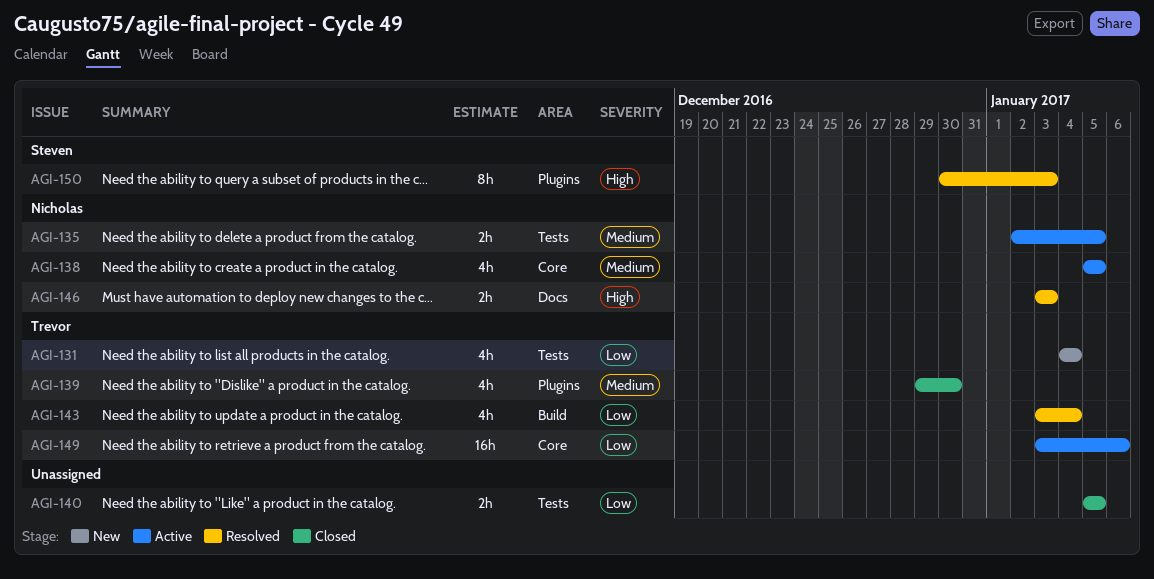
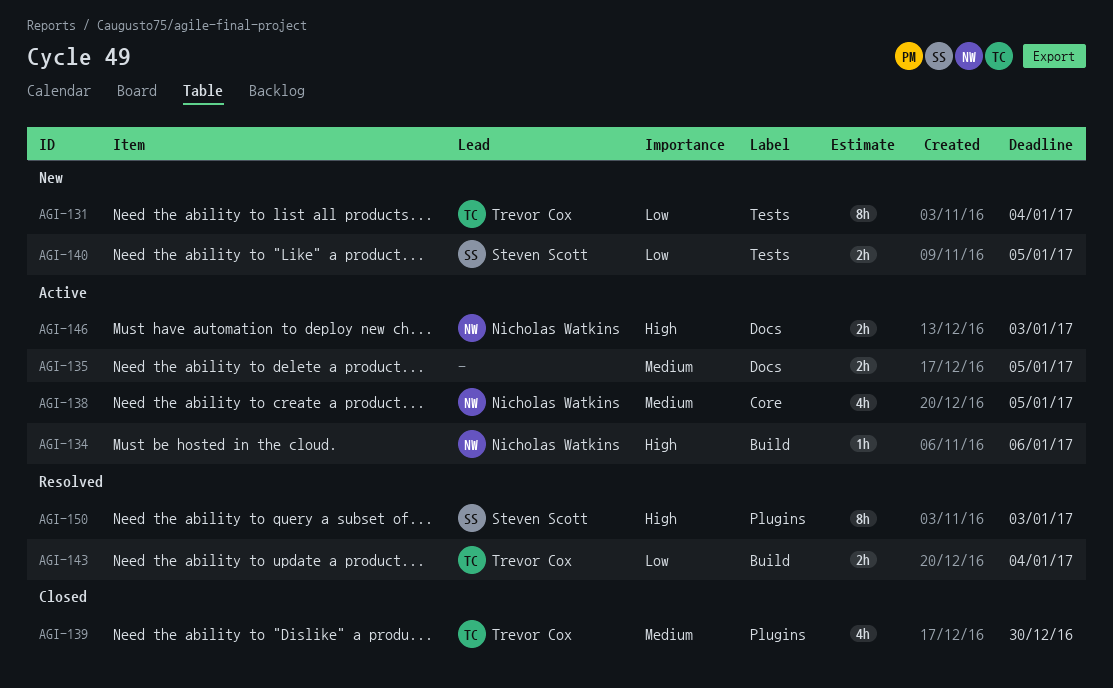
AGI-131, estimate: 4h -> 8h
AGI-134: none -> present
AGI-135, owner: Nicholas Watkins -> none
AGI-135, label: Tests -> Docs
AGI-140, status: Closed -> New
AGI-140, owner: none -> Steven Scott
AGI-143, estimate: 4h -> 2h
AGI-146, status: Resolved -> Active
AGI-149: present -> none

